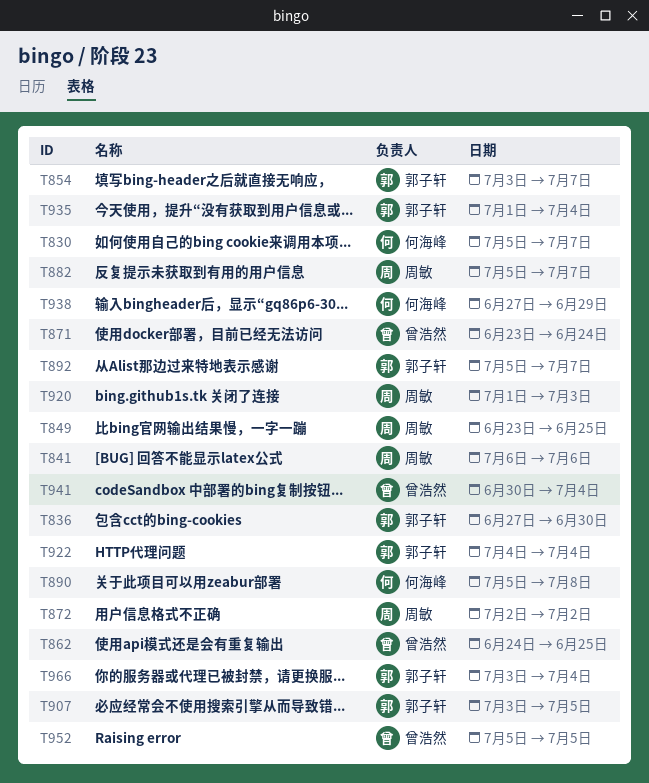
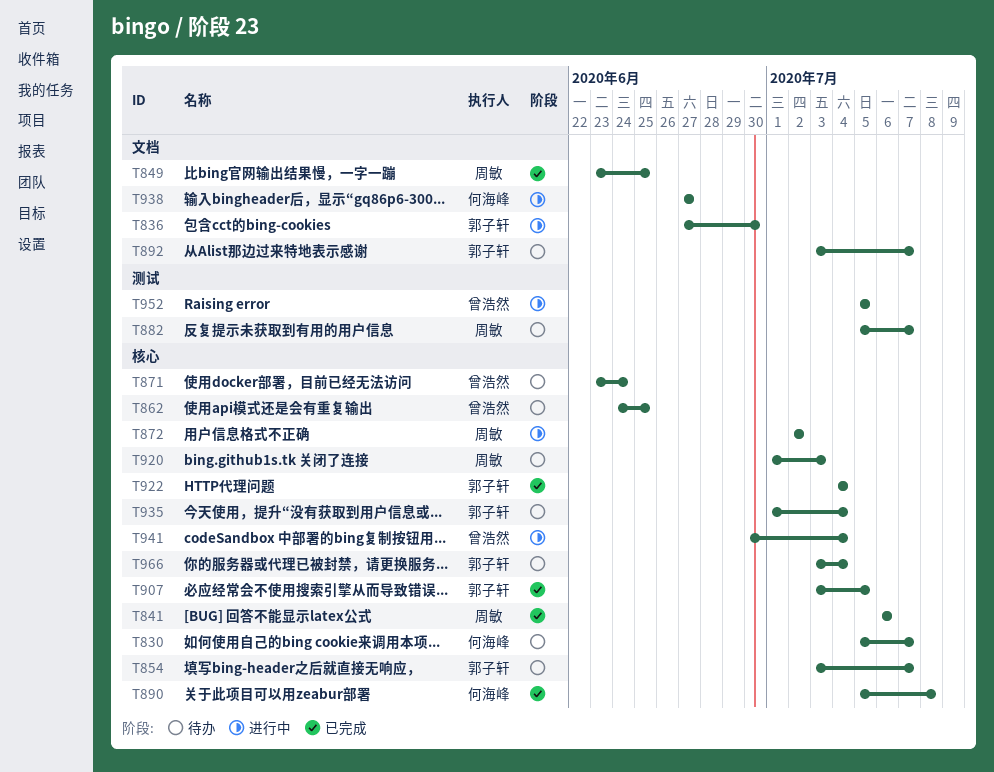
T892, start: Jul 5 -> Jul 3
T938, due: Jun 29 -> Jun 27

